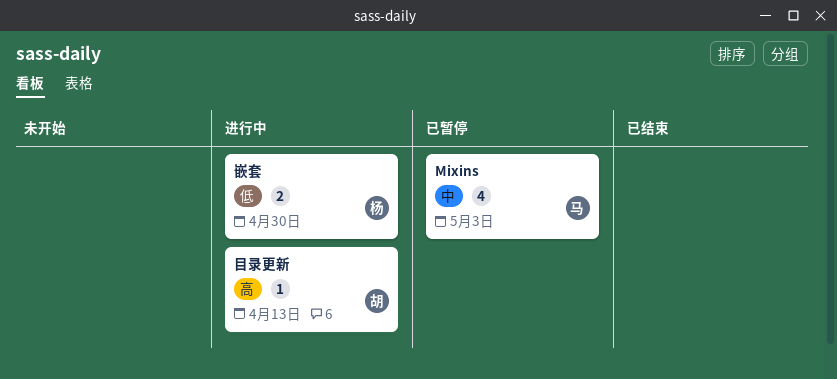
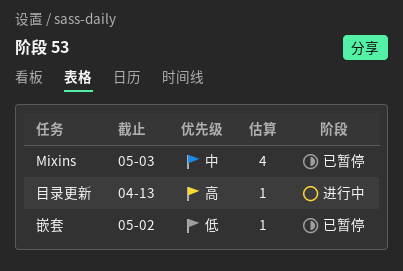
嵌套, status: 进行中 -> 已暂停
嵌套, estimate: 2 -> 1
嵌套, due: Apr 30 -> May 2

